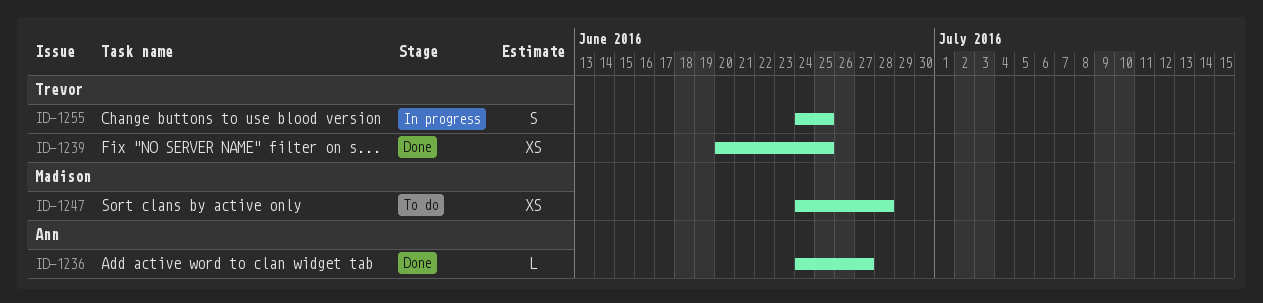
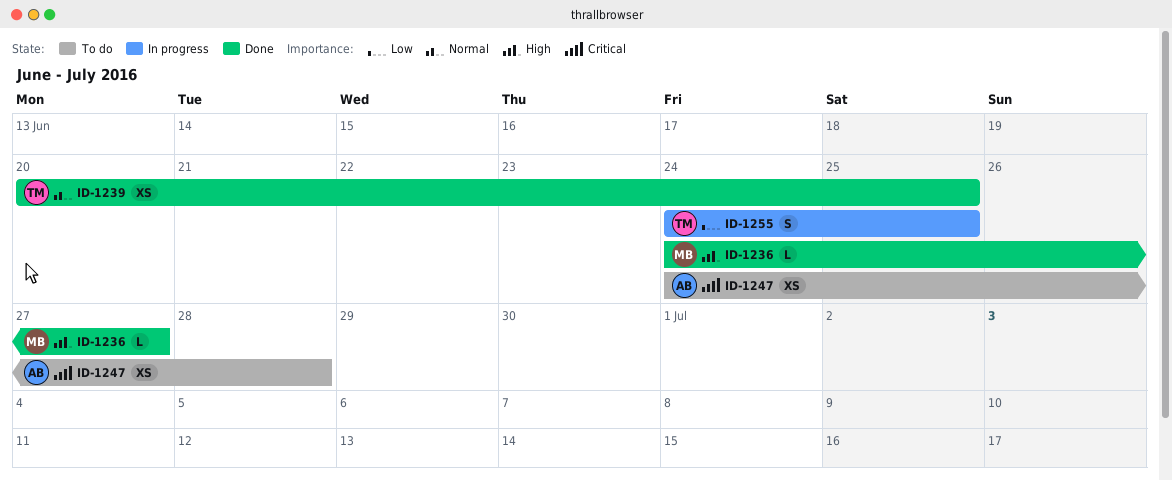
ID-1236, owner: Ann -> Madison
ID-1247, owner: Madison -> Ann

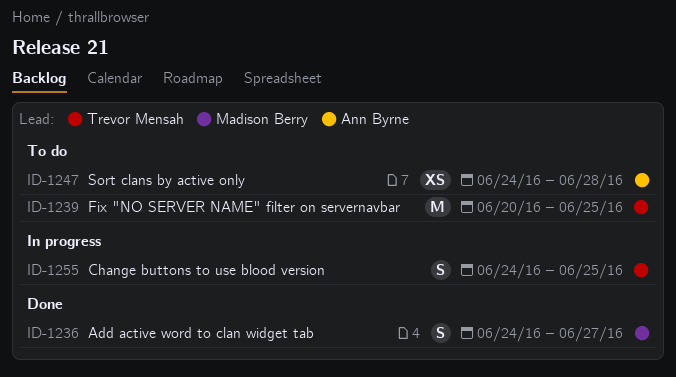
ID-1236, estimate: L -> S
ID-1239, status: Done -> To do
ID-1239, estimate: XS -> M

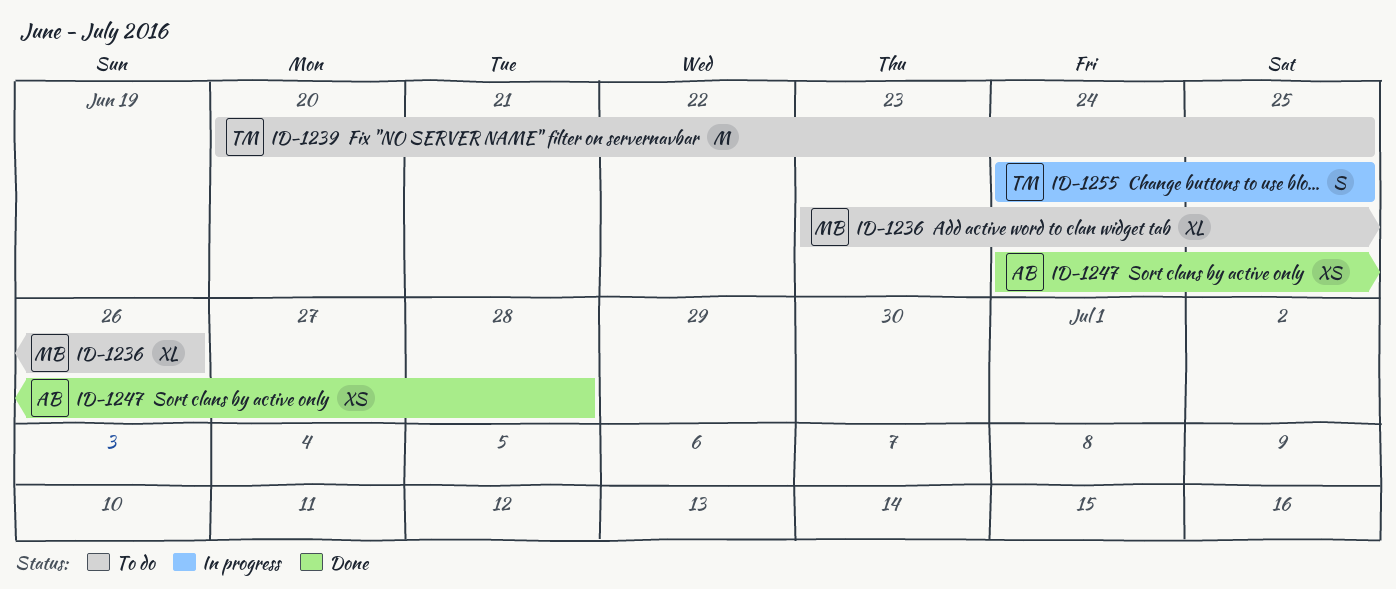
ID-1236, status: Done -> To do
ID-1236, estimate: S -> XL
ID-1236, start: Jun 24 -> Jun 23
ID-1236, due: Jun 27 -> Jun 26
ID-1247, status: To do -> Done

